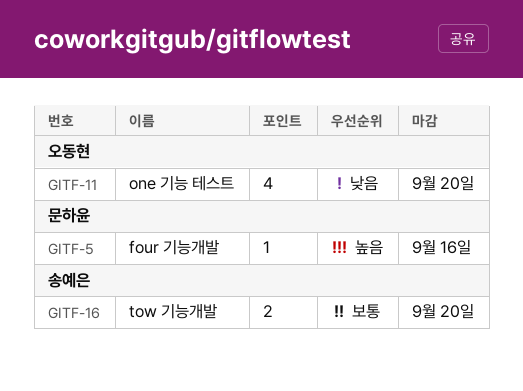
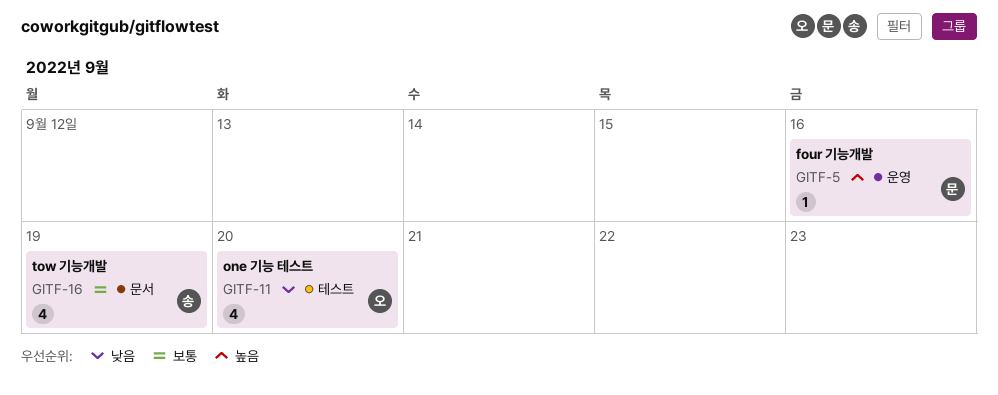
GITF-16, estimate: 2 -> 4
GITF-16, due: Sep 20 -> Sep 19

